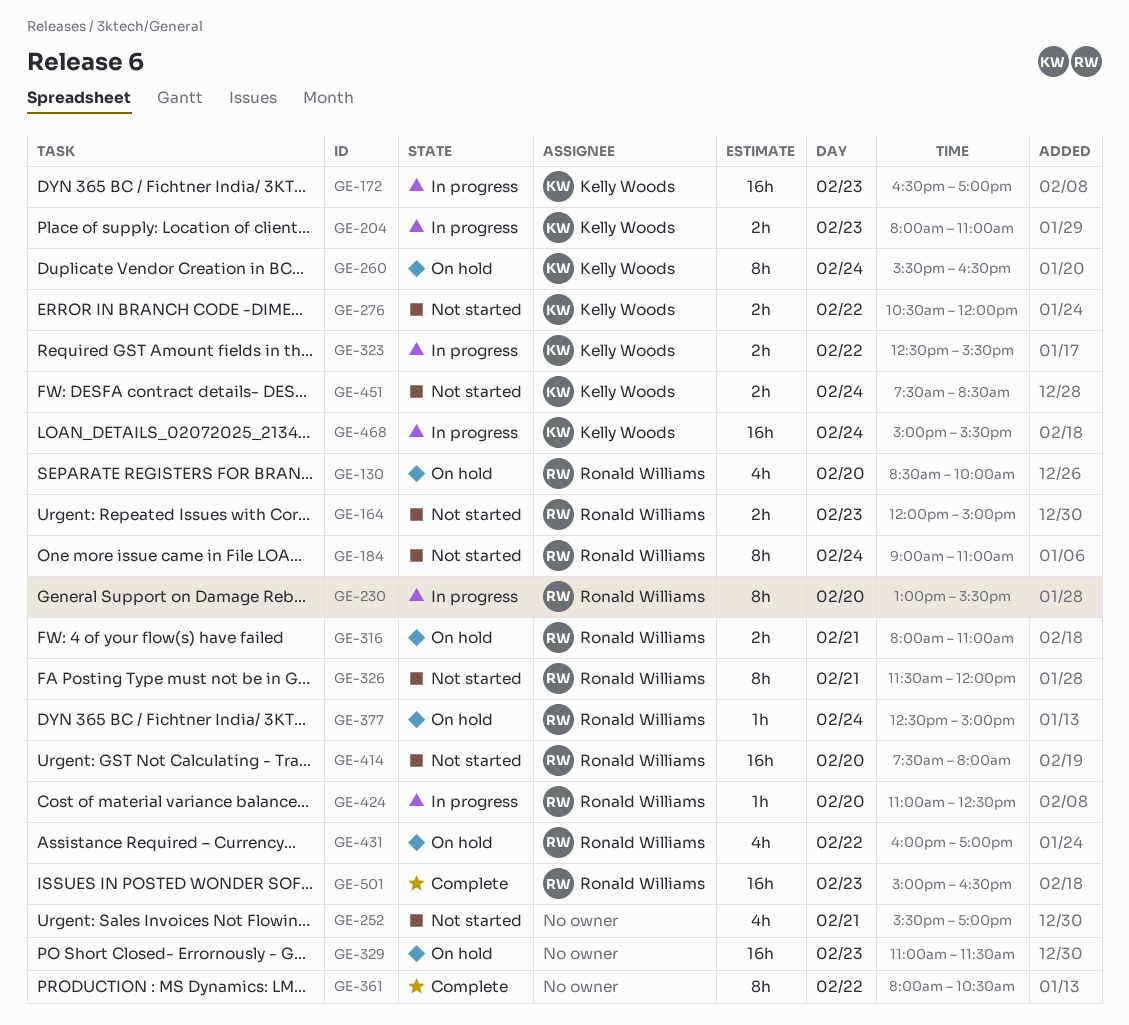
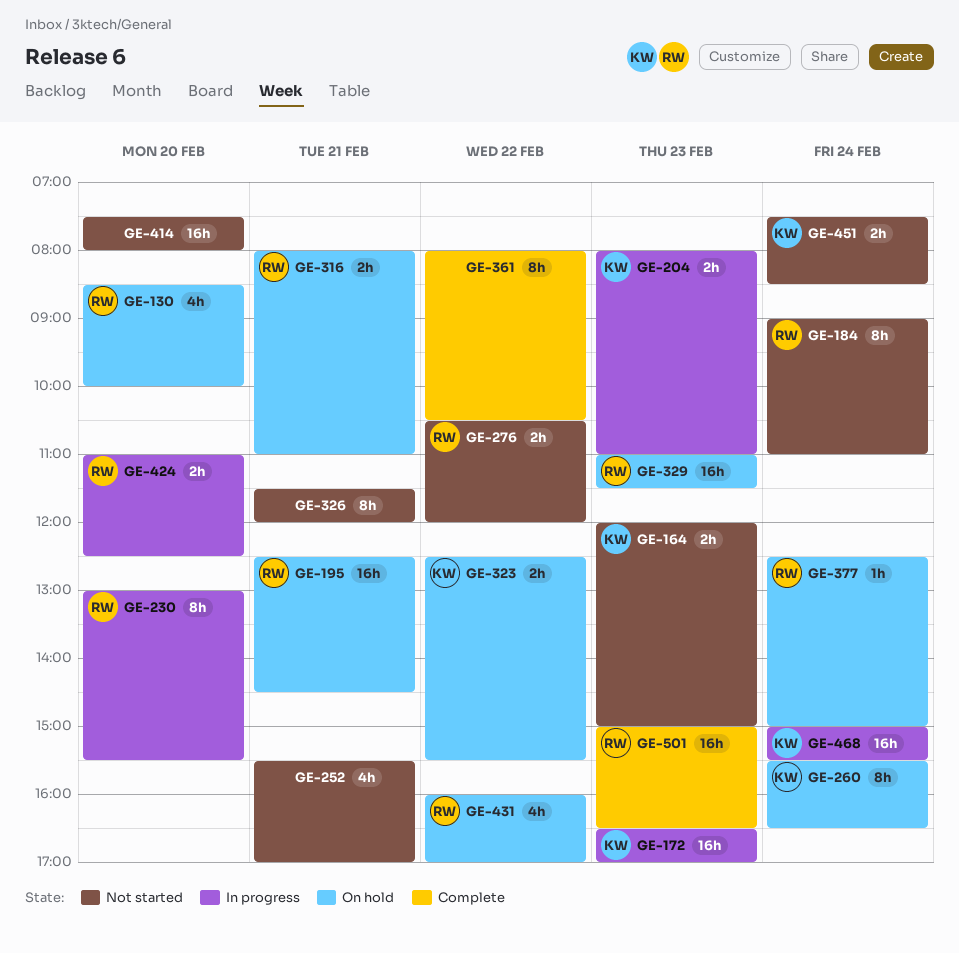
GE-164, owner: Ronald Williams -> Kelly Woods
GE-195: none -> present
GE-276, owner: Kelly Woods -> Ronald Williams
GE-323, status: In progress -> On hold
GE-326, owner: Ronald Williams -> none
GE-329, owner: none -> Ronald Williams
GE-414, owner: Ronald Williams -> none
GE-424, estimate: 1h -> 2h

